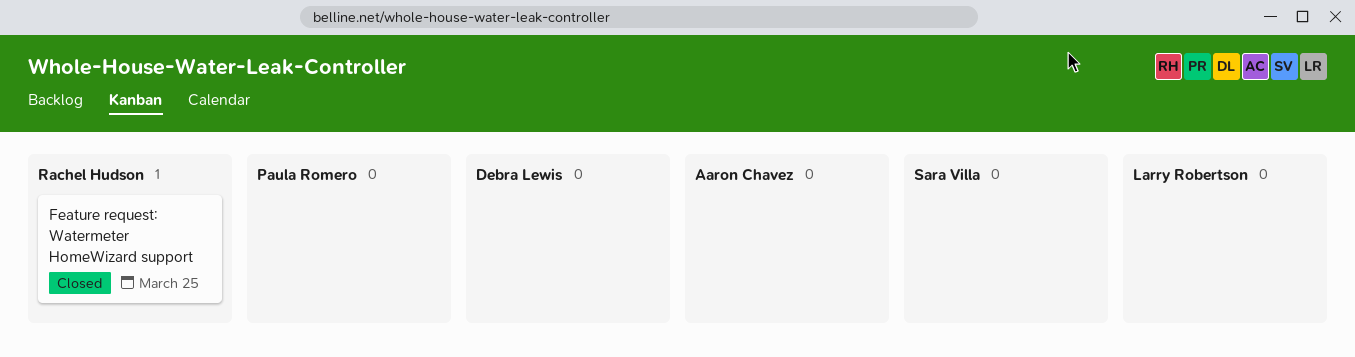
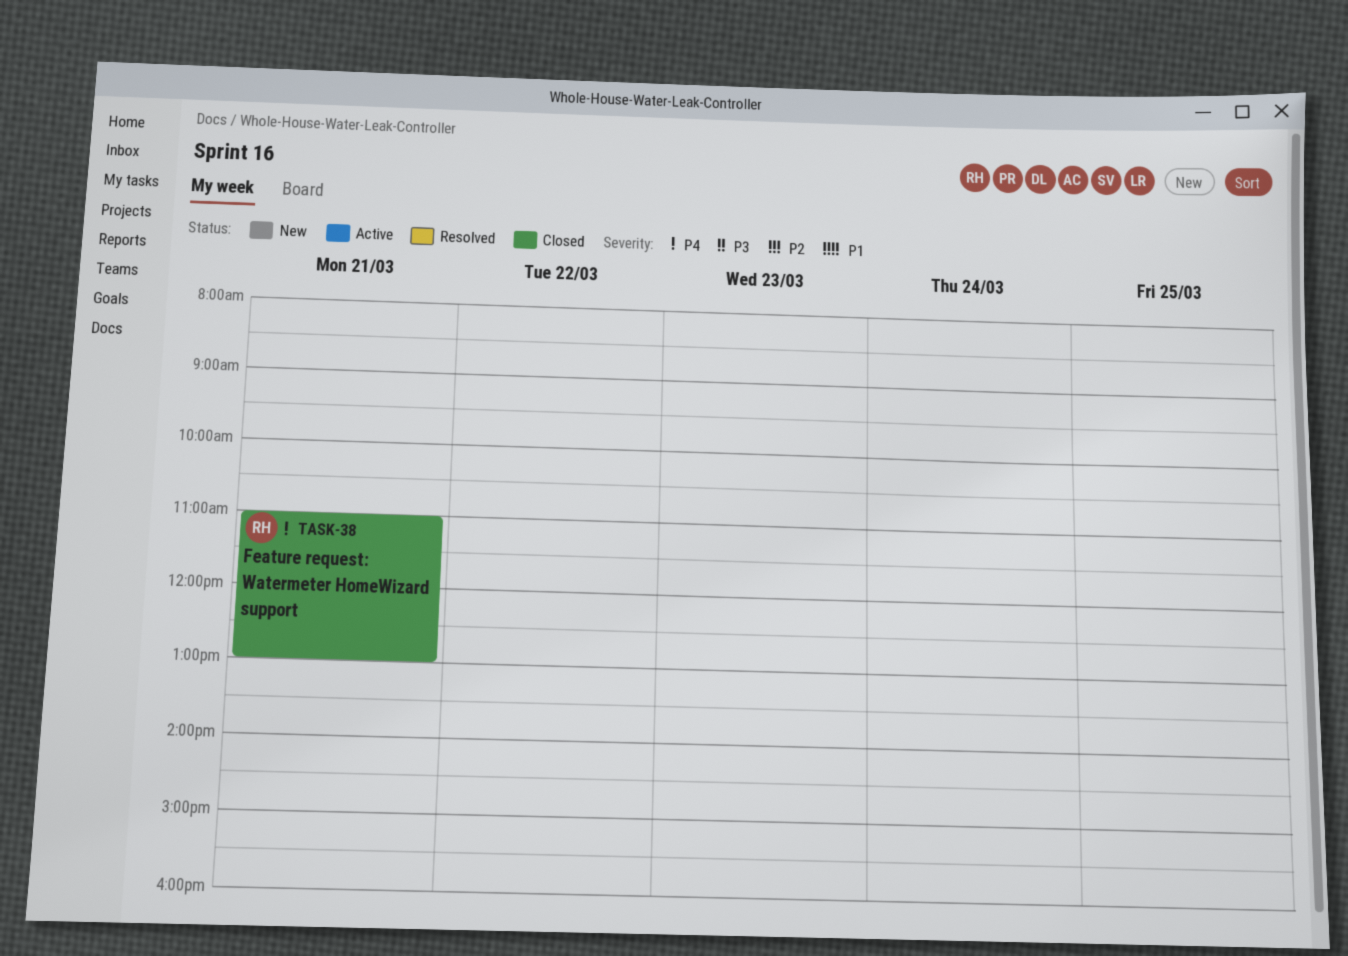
Feature request: Watermeter HomeWizard support, day: Mar 25 -> Mar 21

